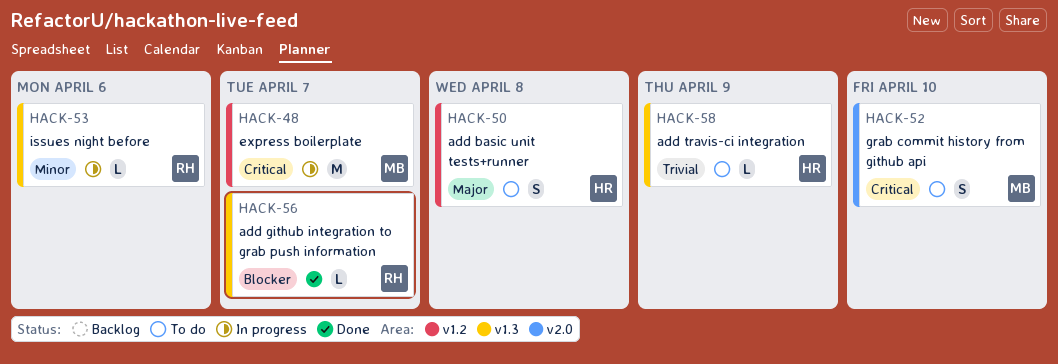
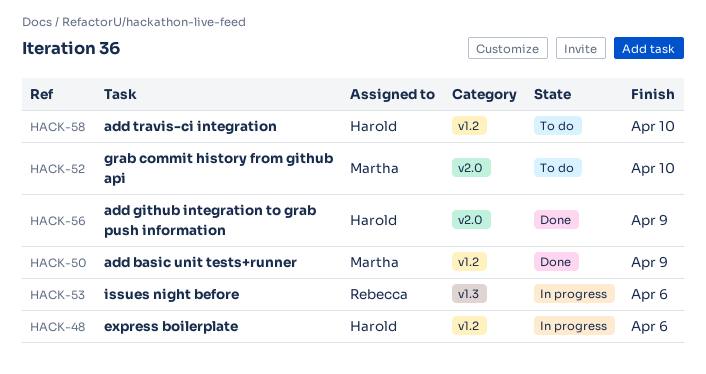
HACK-48, owner: Martha -> Harold
HACK-48, due: Apr 7 -> Apr 6
HACK-50, status: To do -> Done
HACK-50, owner: Harold -> Martha
HACK-50, due: Apr 8 -> Apr 9
HACK-56, owner: Rebecca -> Harold
HACK-56, label: v1.3 -> v2.0
HACK-56, due: Apr 7 -> Apr 9
HACK-58, label: v1.3 -> v1.2
HACK-58, due: Apr 9 -> Apr 10

